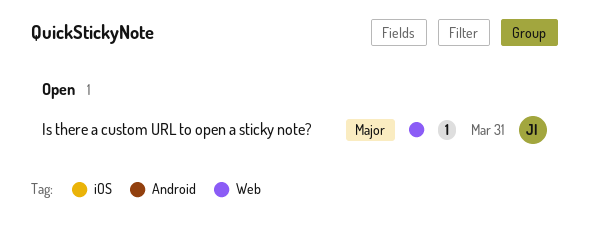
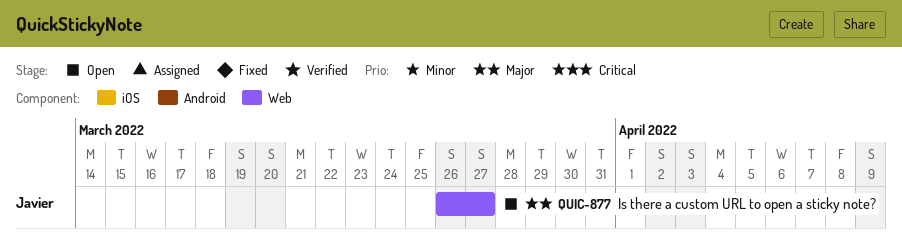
Is there a custom URL to open a sticky note?, due: Mar 31 -> Mar 27

